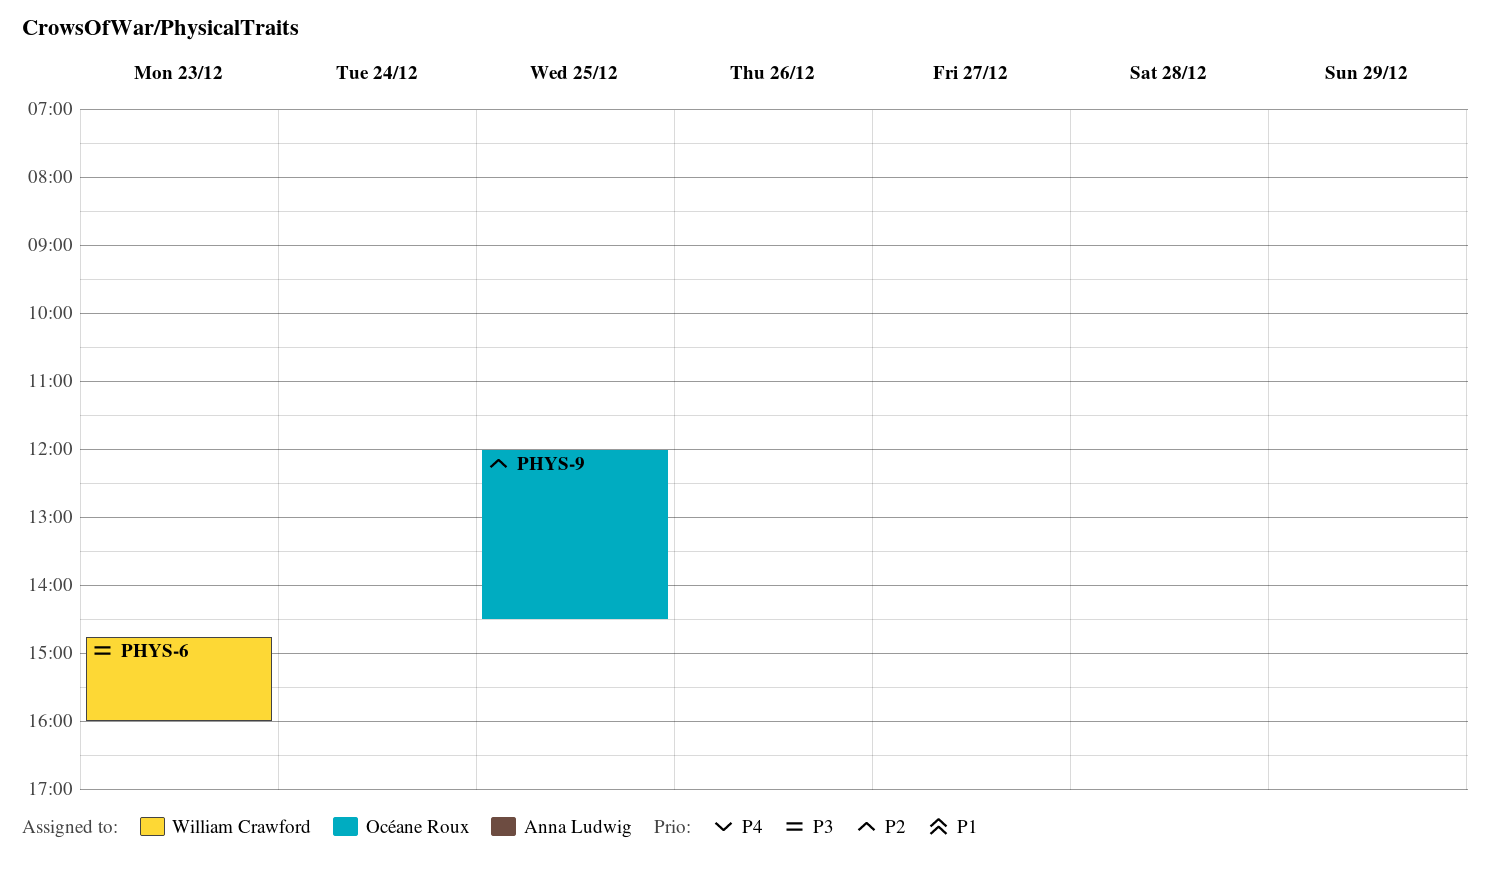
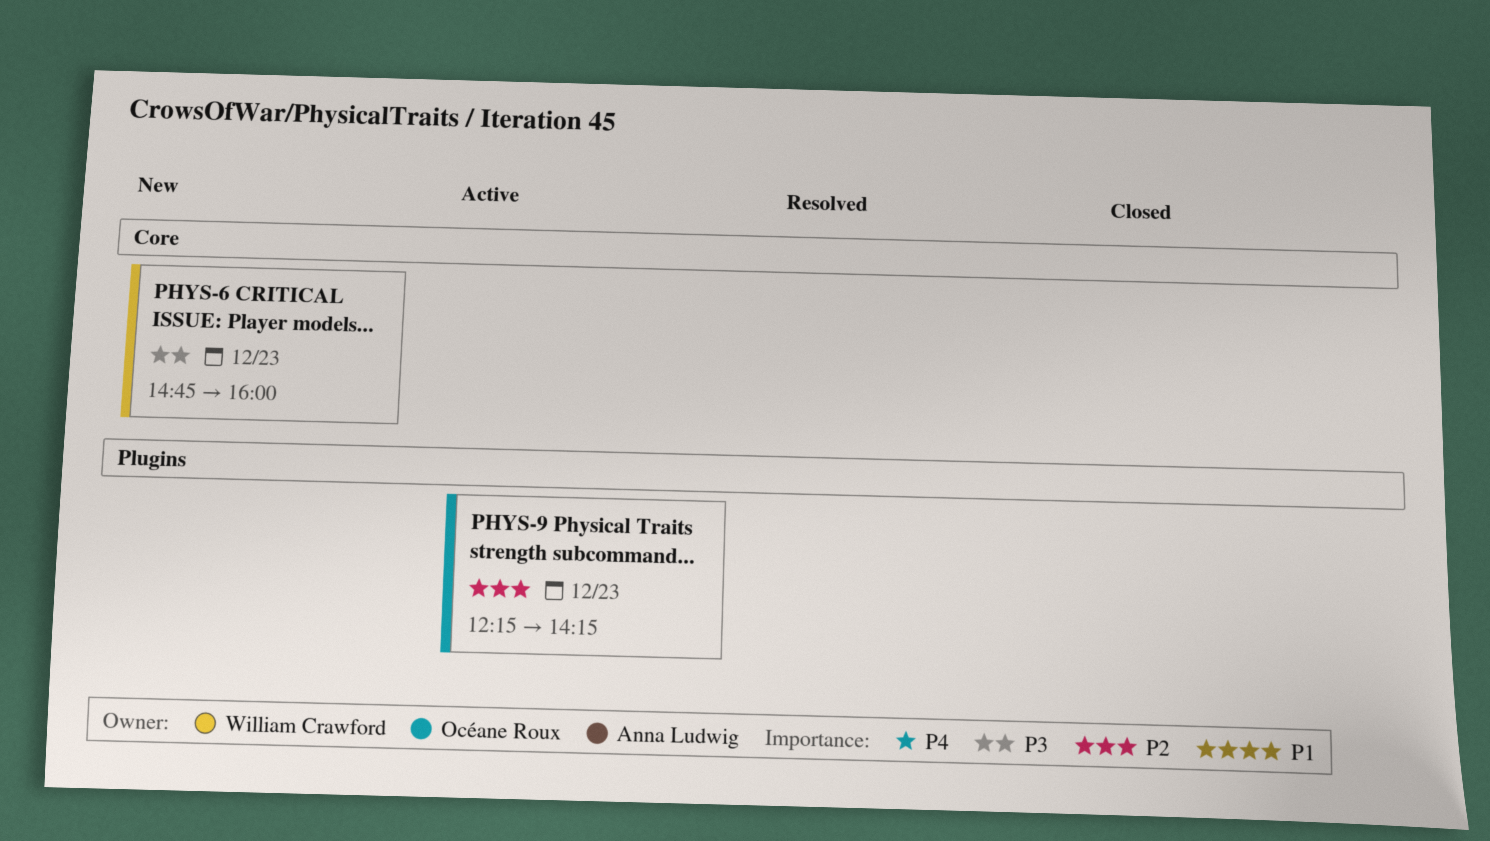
PHYS-9, day: Dec 25 -> Dec 23
PHYS-9, begins: 12:00 -> 12:15
PHYS-9, ends: 14:30 -> 14:15

